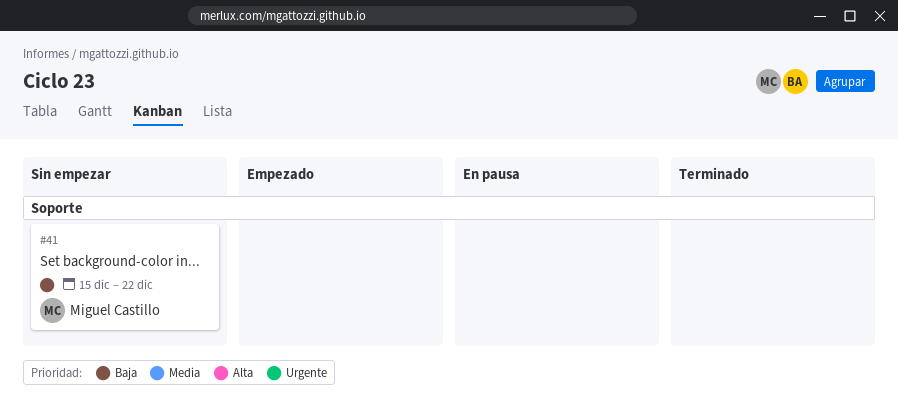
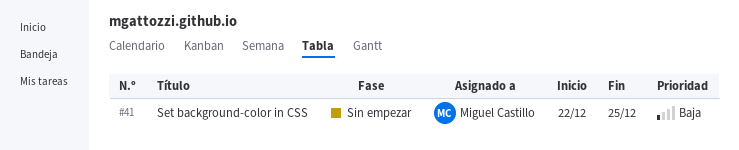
#41, start: Dec 15 -> Dec 22
#41, due: Dec 22 -> Dec 25

